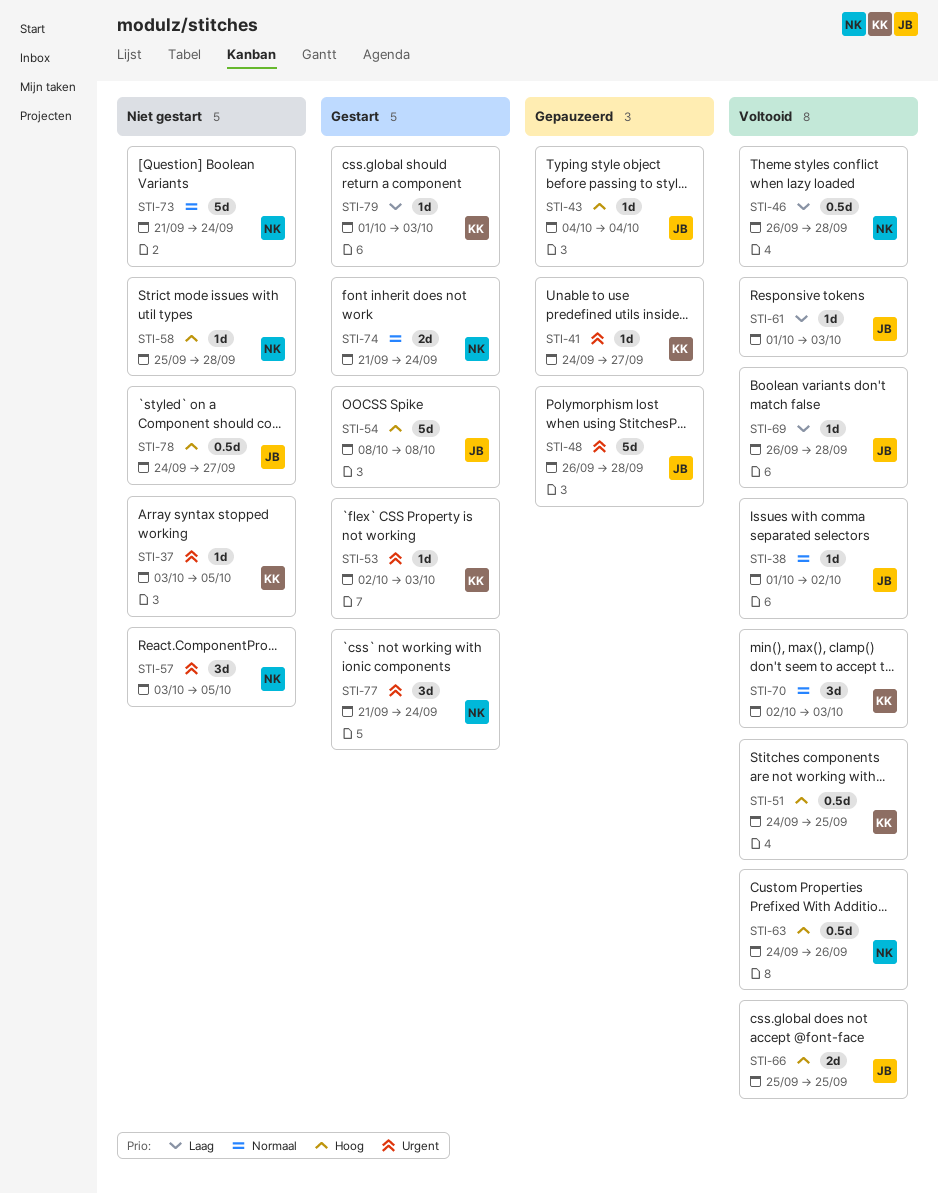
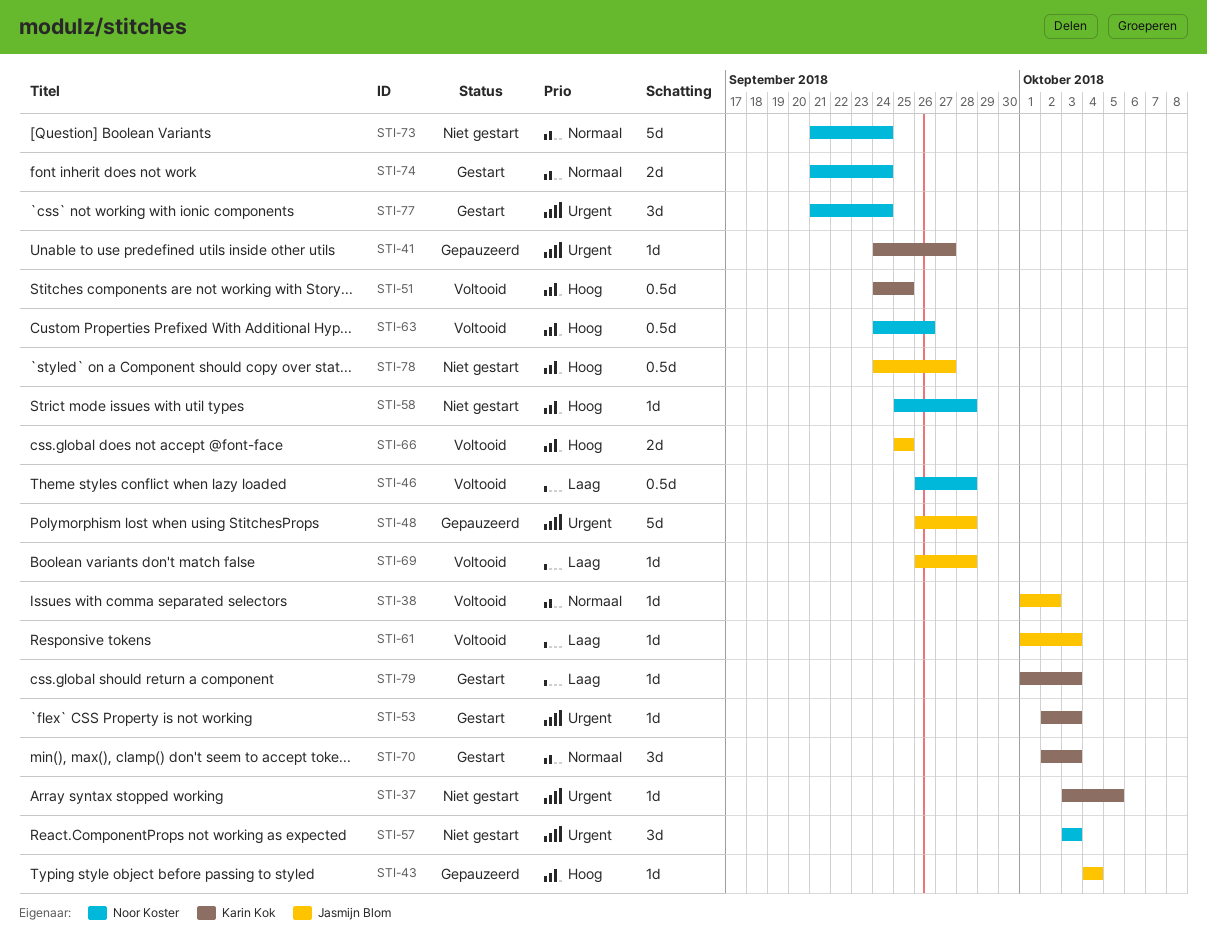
STI-54: present -> none
STI-57, due: Oct 5 -> Oct 3
STI-70, status: Voltooid -> Gestart

